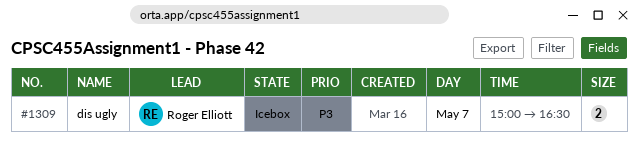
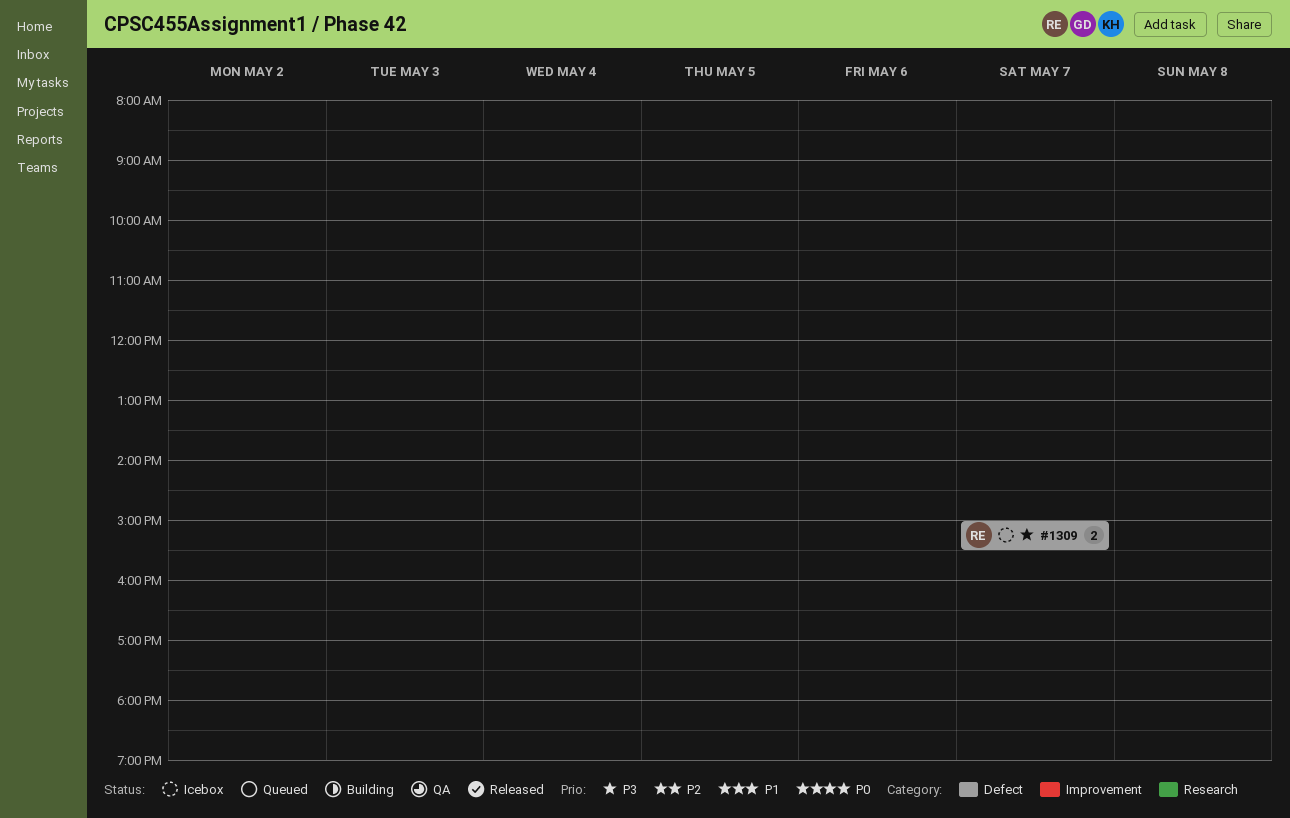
#1309, ends: 16:30 -> 15:30

